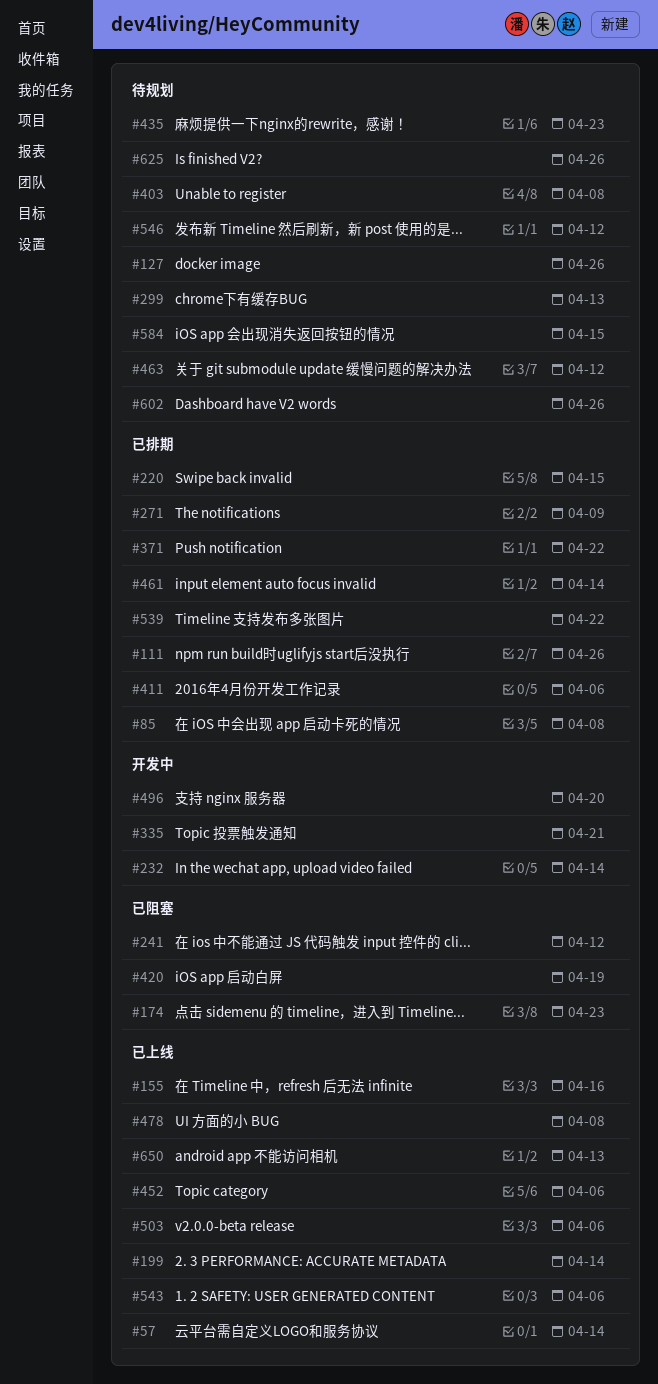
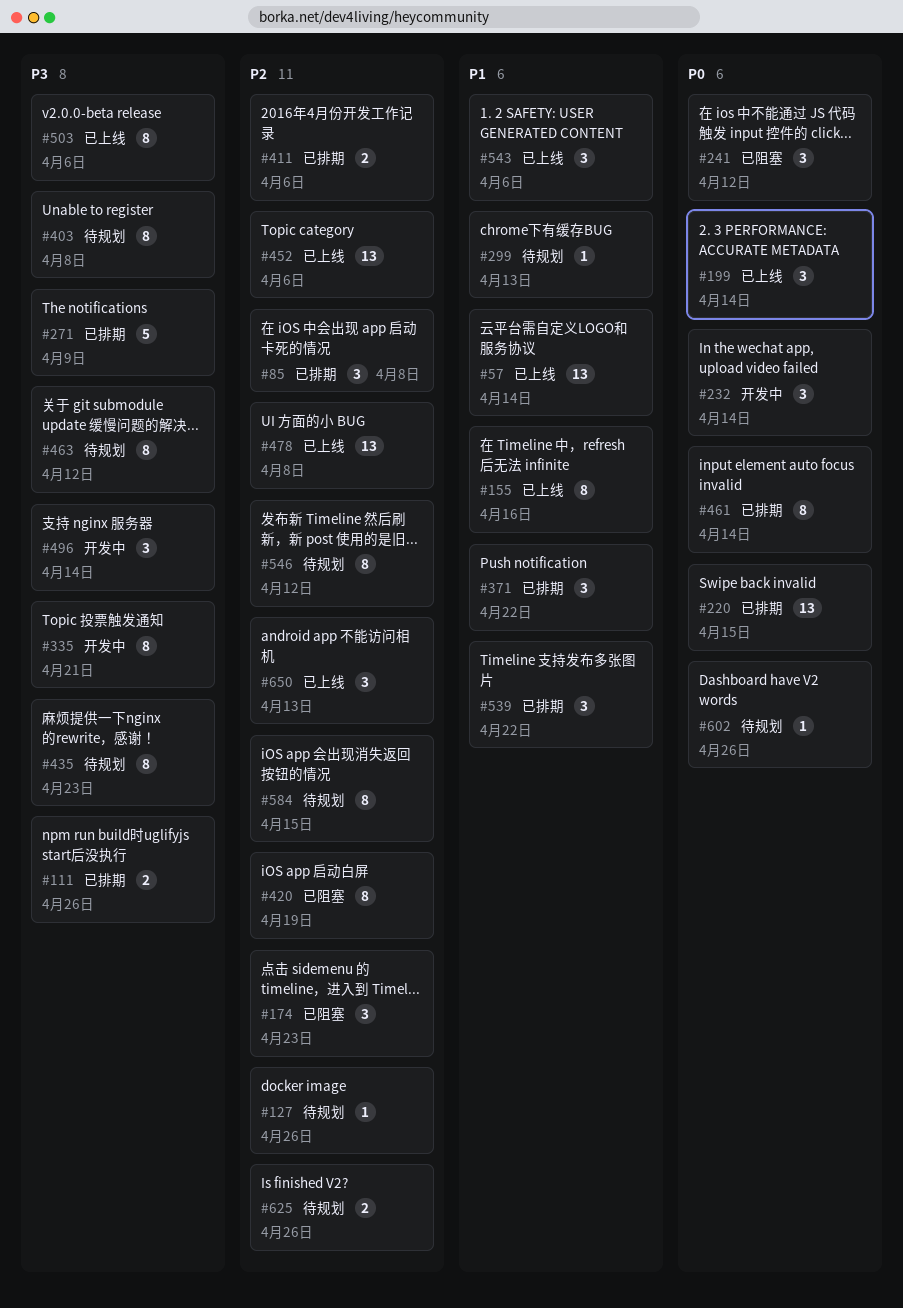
#496, due: Apr 20 -> Apr 14

